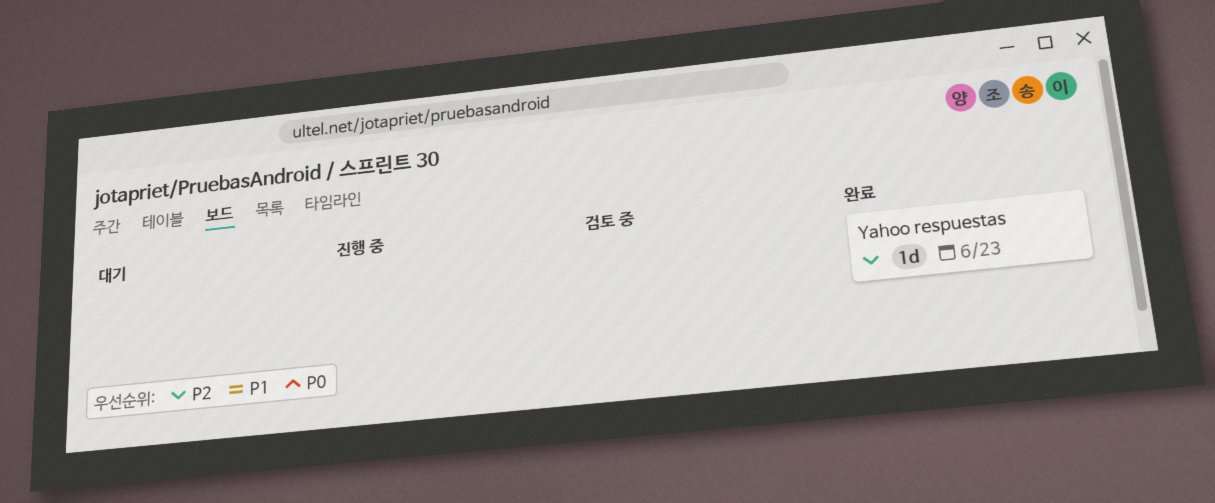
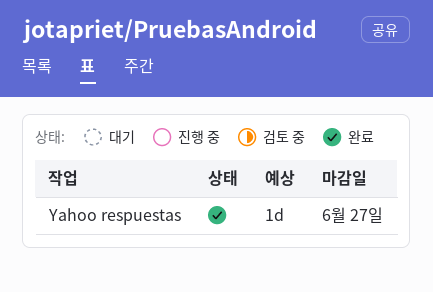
Yahoo respuestas, due: Jun 23 -> Jun 27

